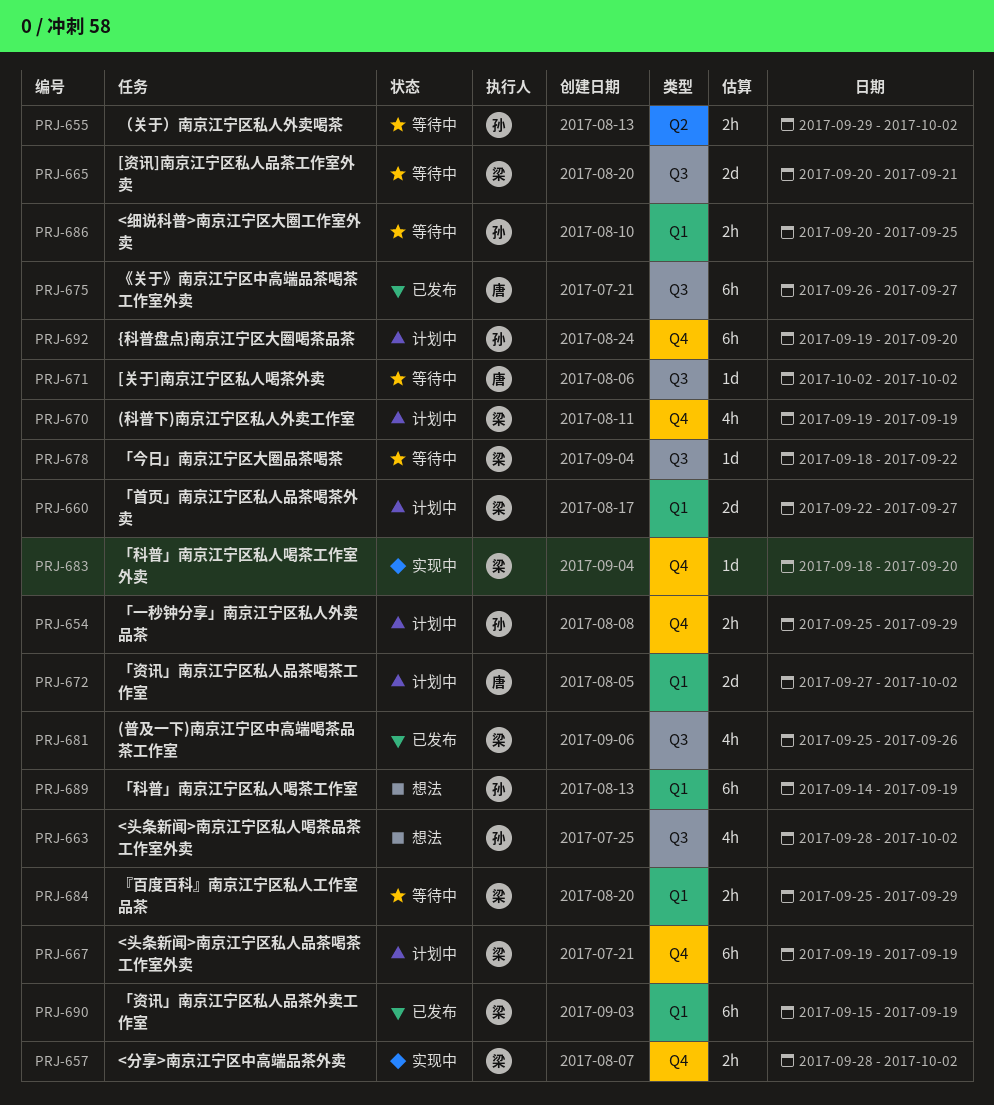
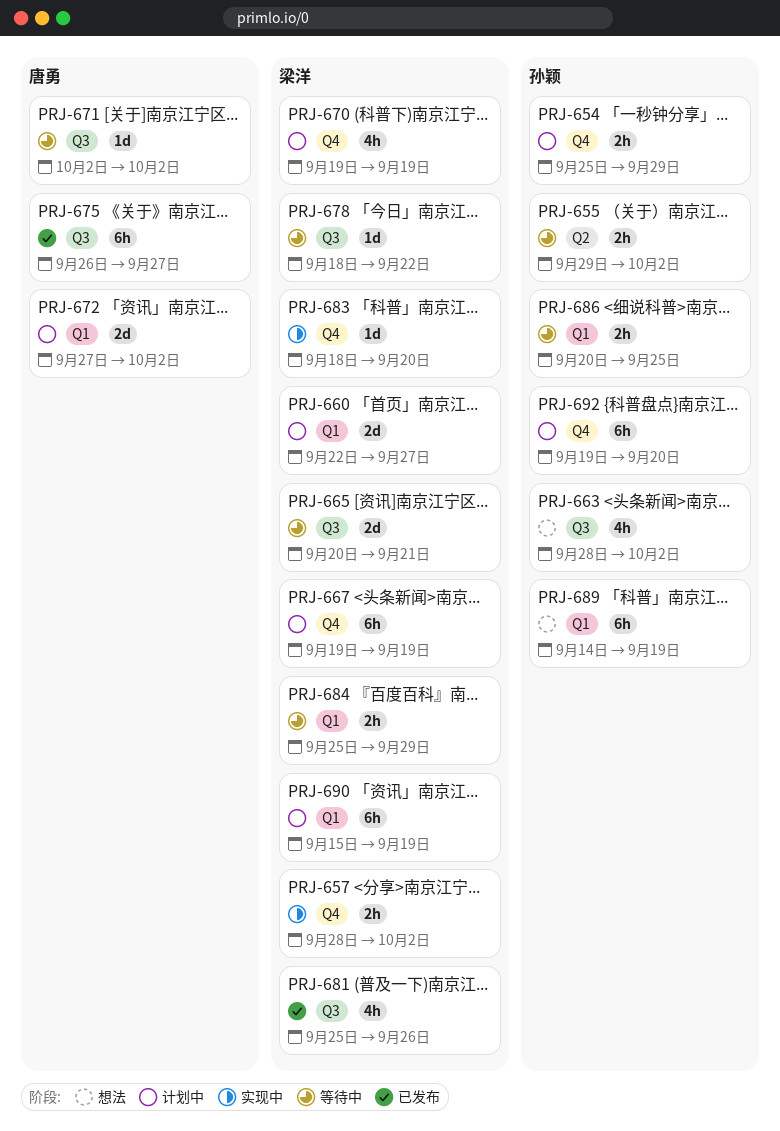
PRJ-690, status: 已发布 -> 计划中

